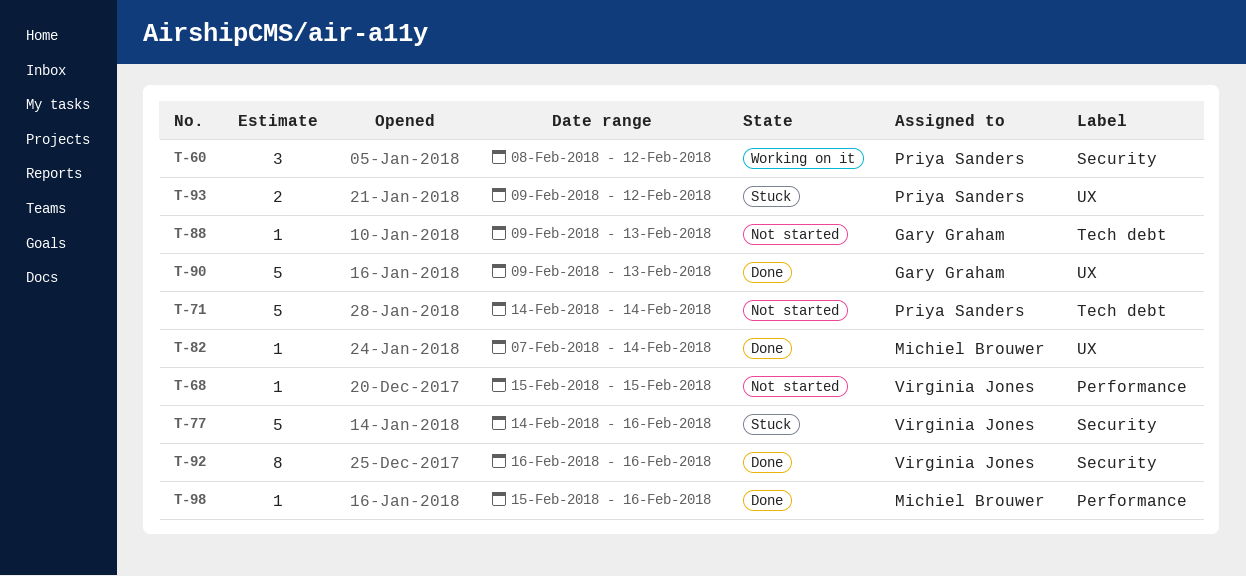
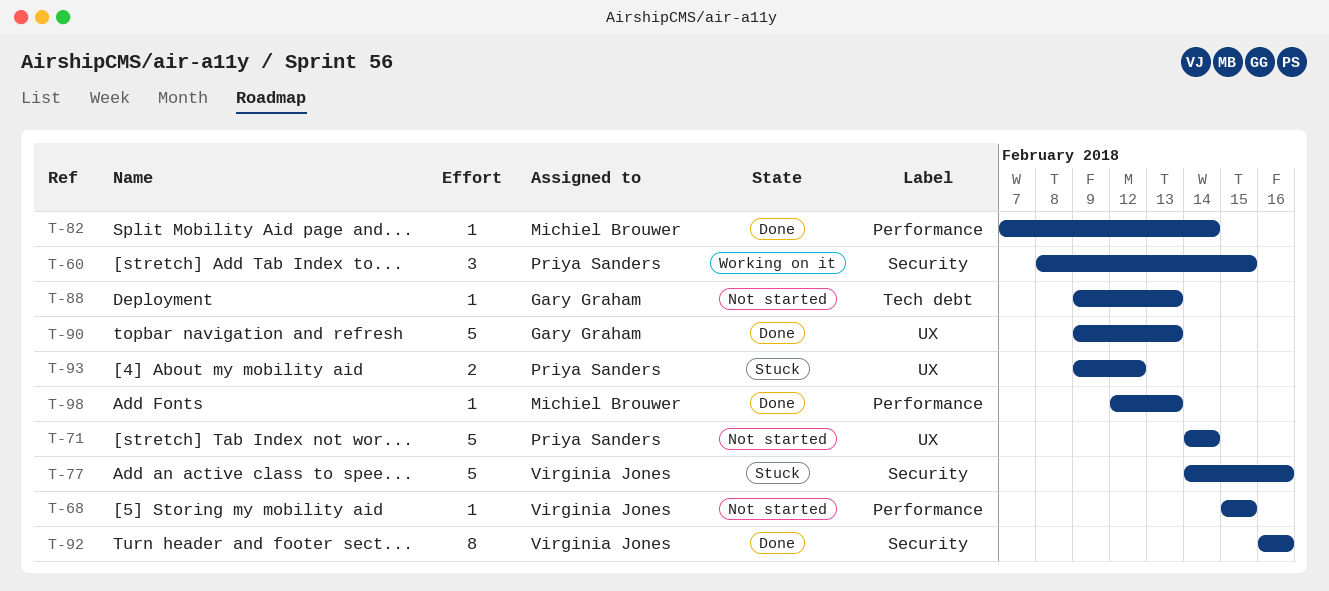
T-60, due: Feb 12 -> Feb 15
T-71, label: Tech debt -> UX
T-82, label: UX -> Performance
T-98, start: Feb 15 -> Feb 12
T-98, due: Feb 16 -> Feb 13

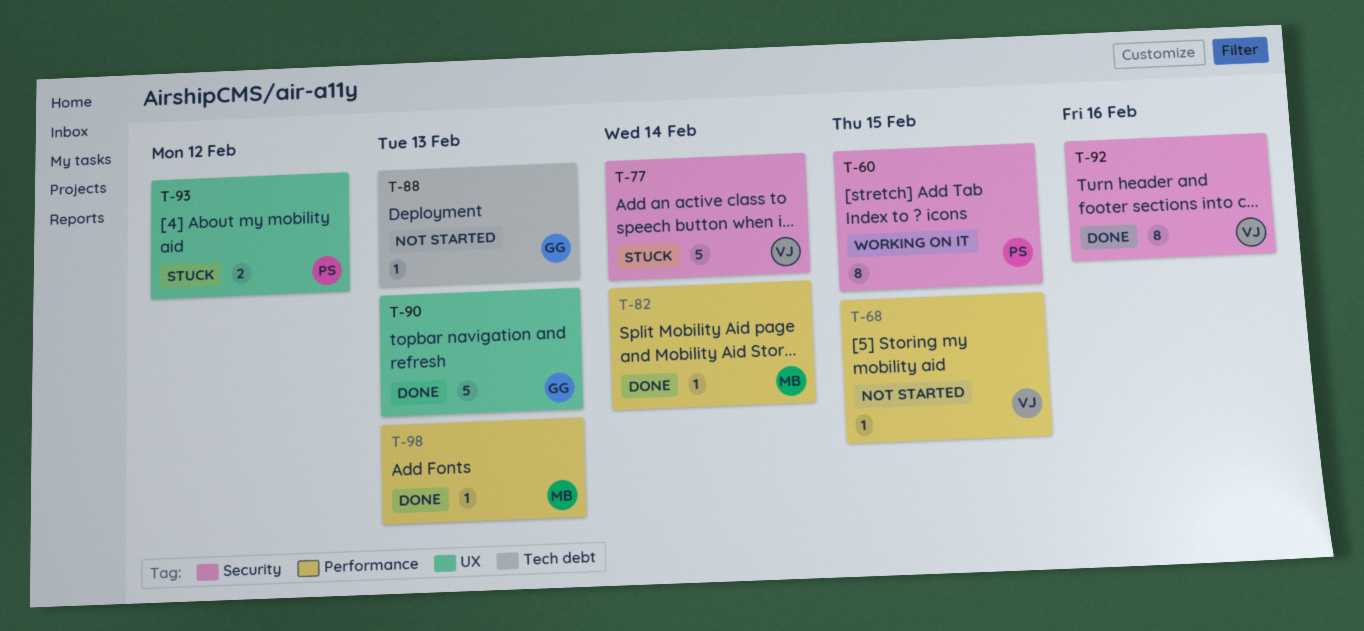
T-60, estimate: 3 -> 8
T-71: present -> none
T-77, due: Feb 16 -> Feb 14

